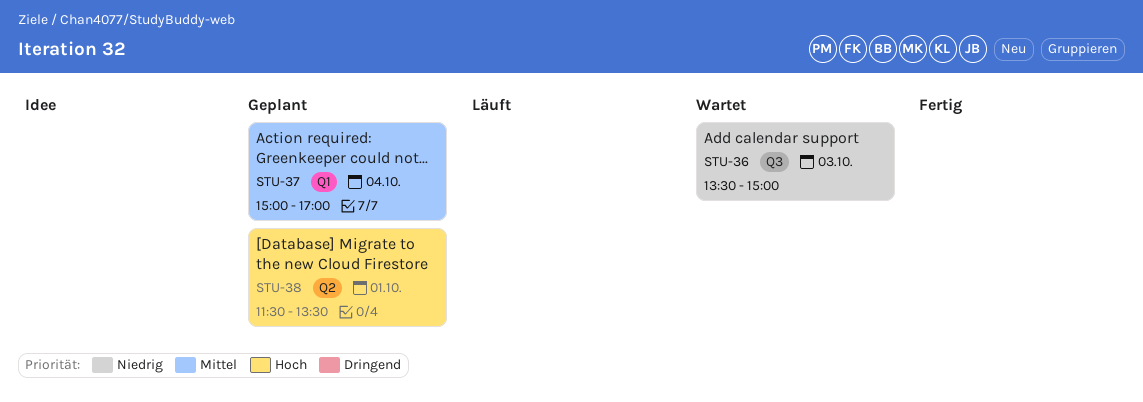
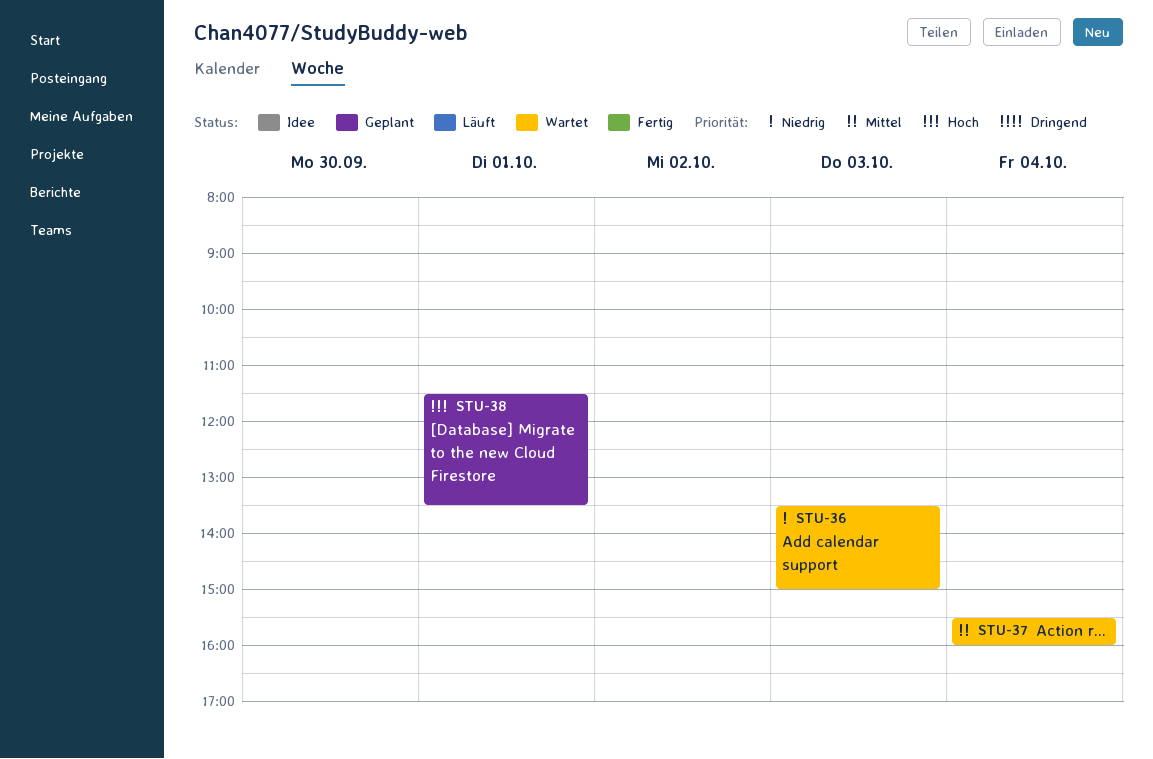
STU-37, status: Geplant -> Wartet
STU-37, begins: 15:00 -> 15:30
STU-37, ends: 17:00 -> 16:00

